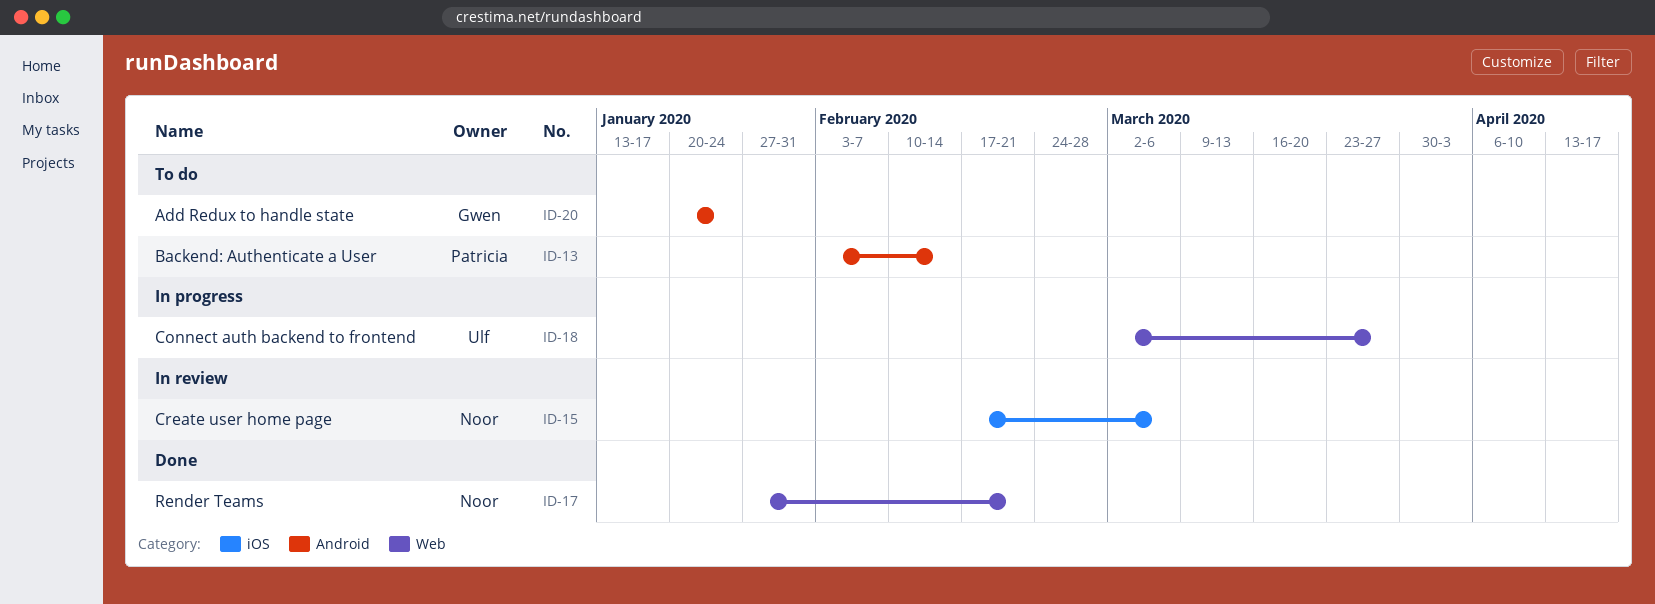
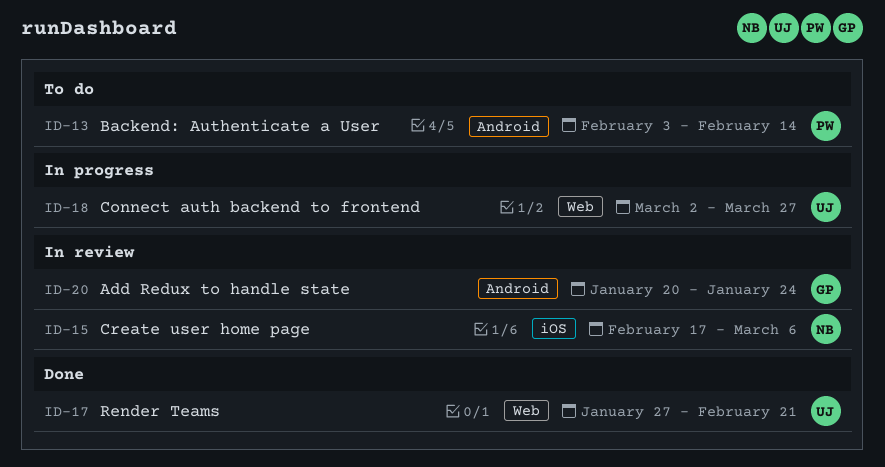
ID-17, owner: Noor -> Ulf
ID-20, status: To do -> In review

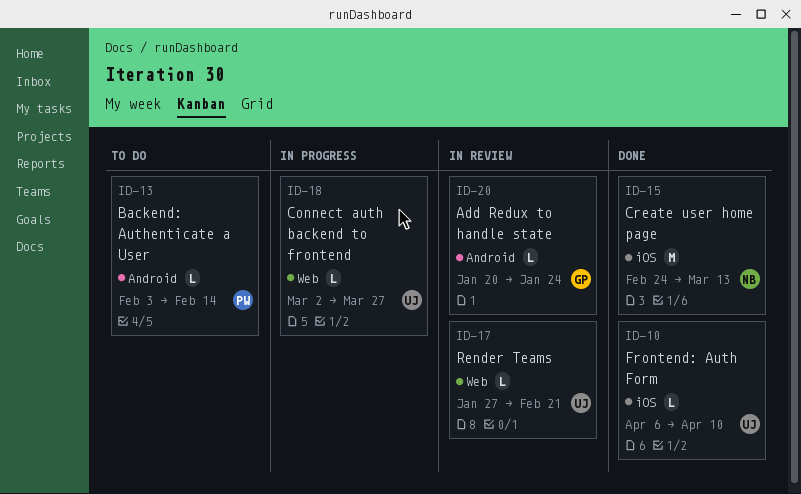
ID-10: none -> present
ID-15, status: In review -> Done
ID-15, start: Feb 17 -> Feb 24
ID-15, due: Mar 6 -> Mar 13
ID-17, status: Done -> In review

